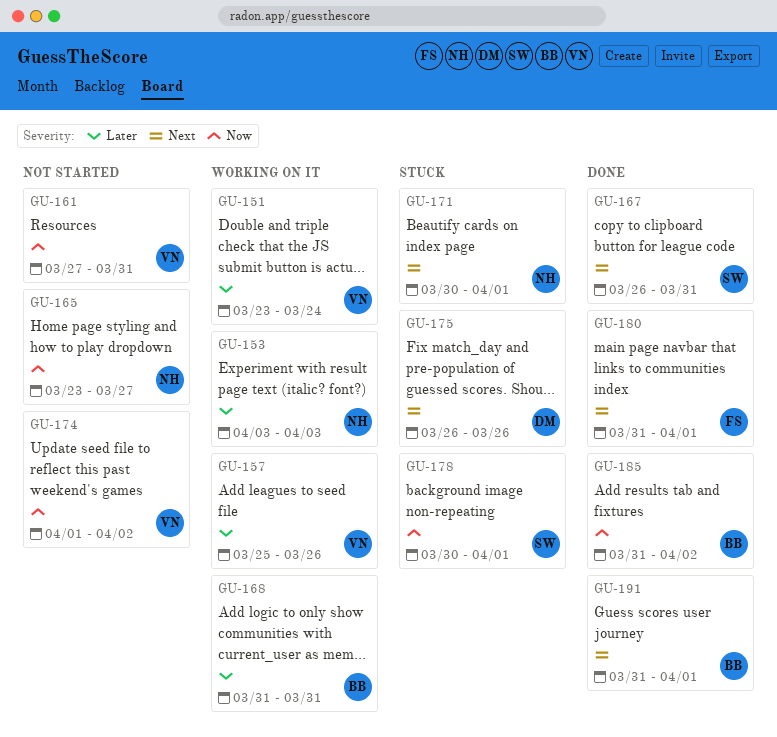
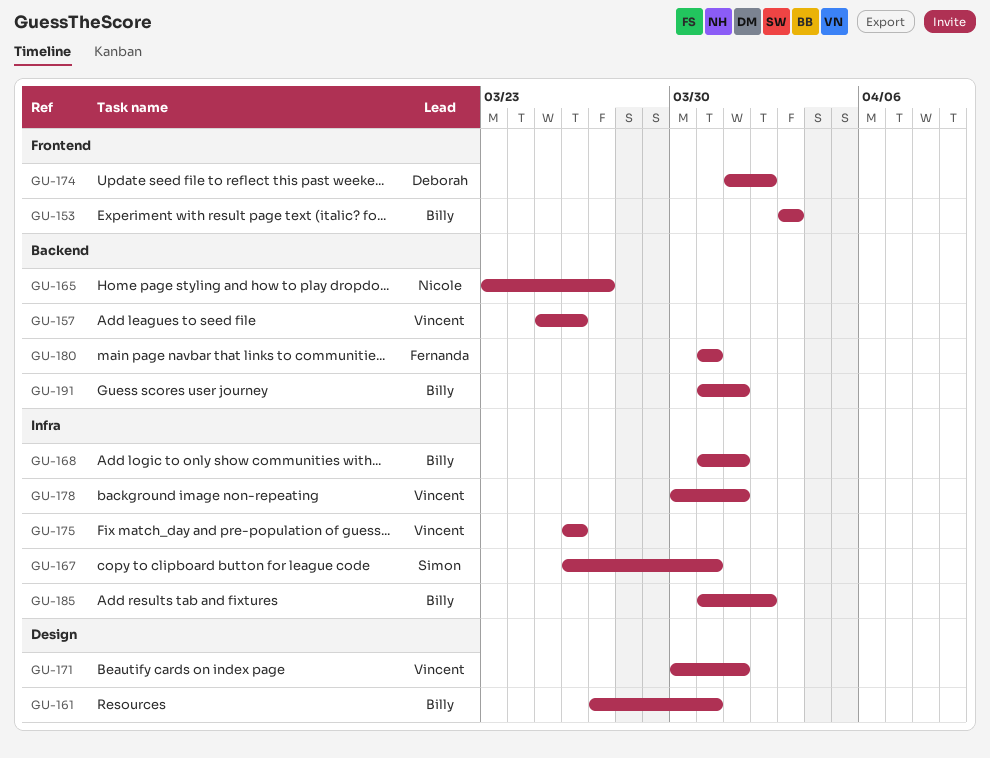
GU-151: present -> none
GU-153, owner: Nicole -> Billy
GU-161, owner: Vincent -> Billy
GU-168, due: Mar 31 -> Apr 1
GU-171, owner: Nicole -> Vincent
GU-174, owner: Vincent -> Deborah
GU-175, owner: Deborah -> Vincent
GU-178, owner: Simon -> Vincent
GU-180, due: Apr 1 -> Mar 31

